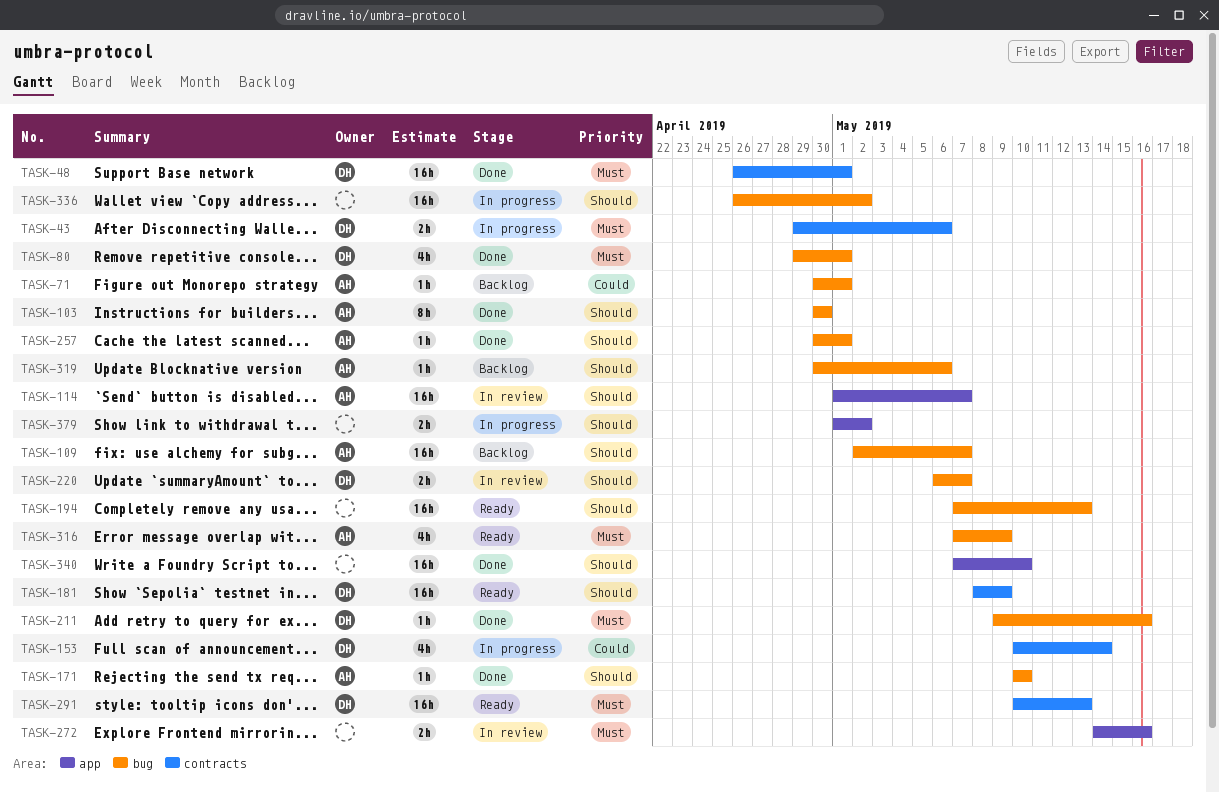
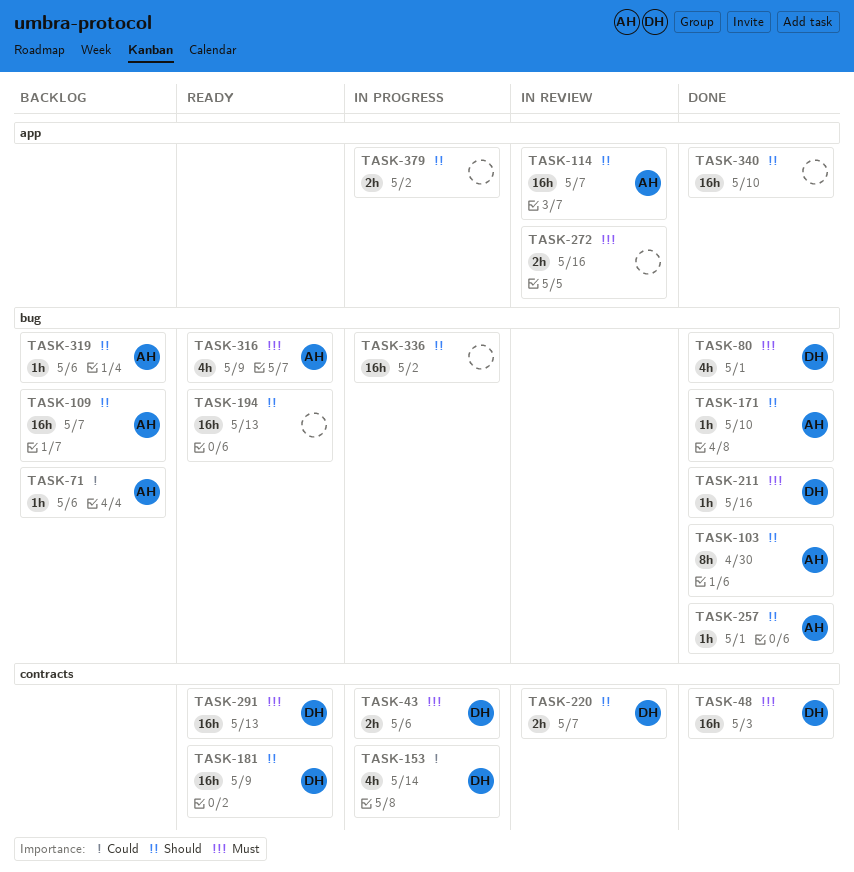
TASK-48, due: May 1 -> May 3
TASK-71, due: May 1 -> May 6
TASK-220, label: bug -> contracts

